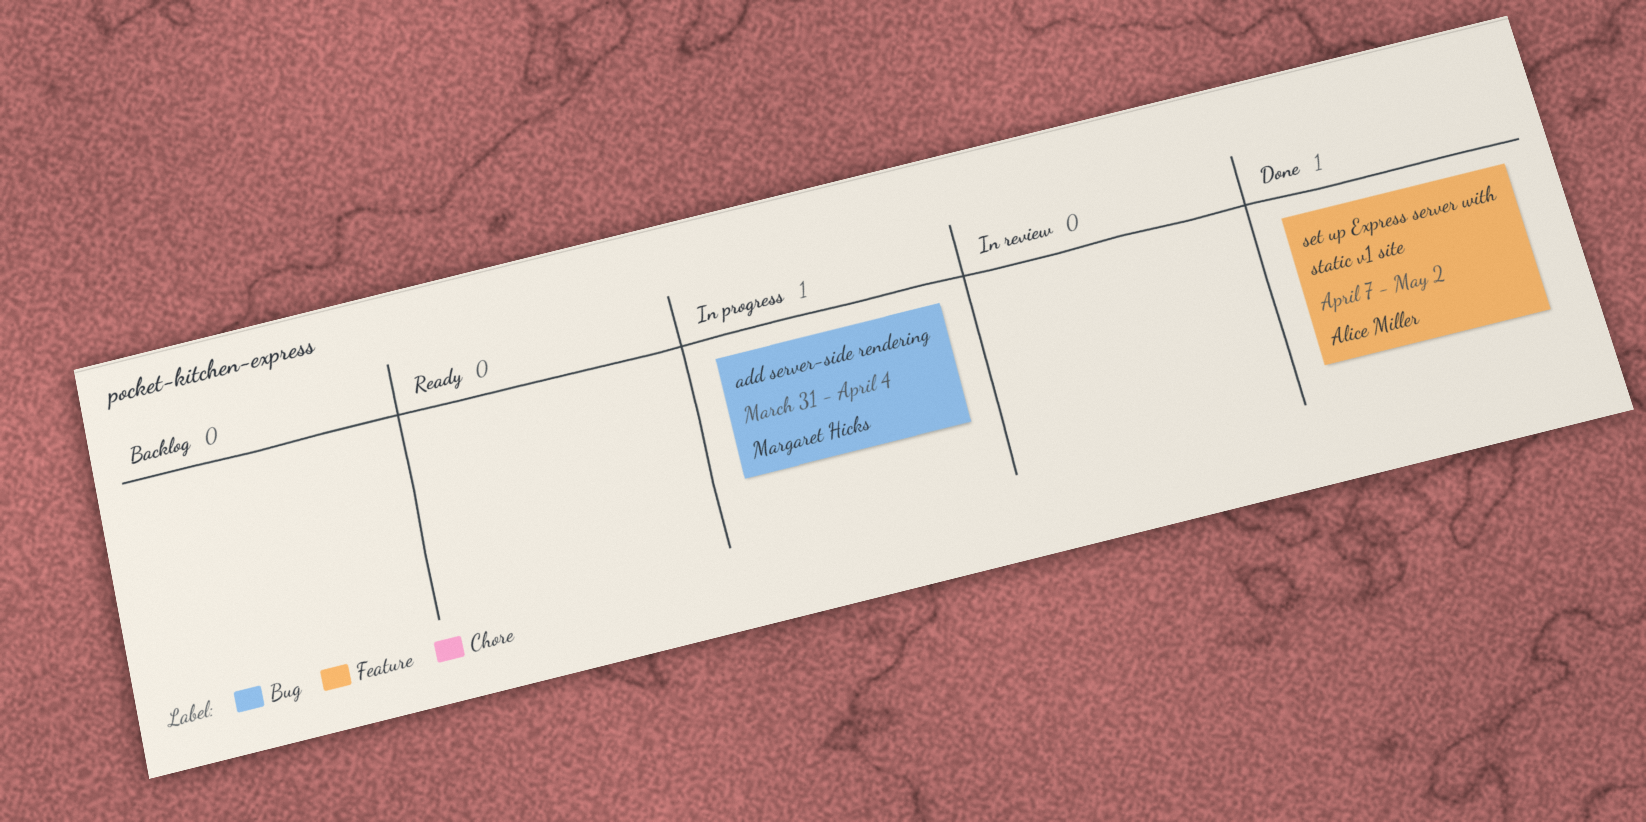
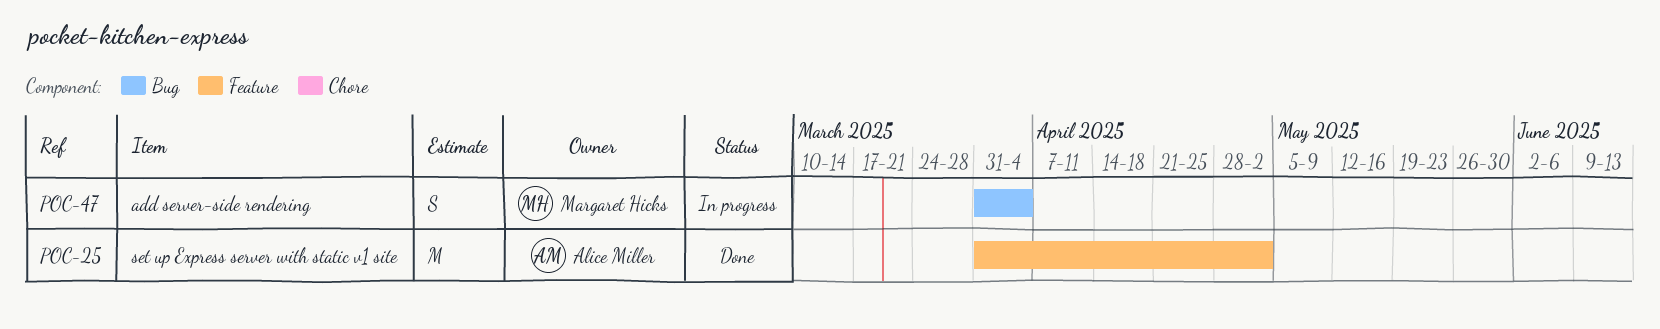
set up Express server with static v1 site, start: Apr 7 -> Mar 31

